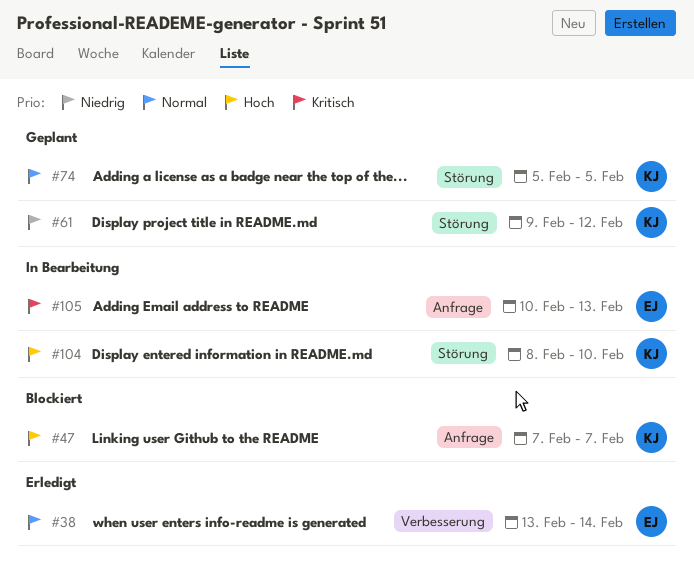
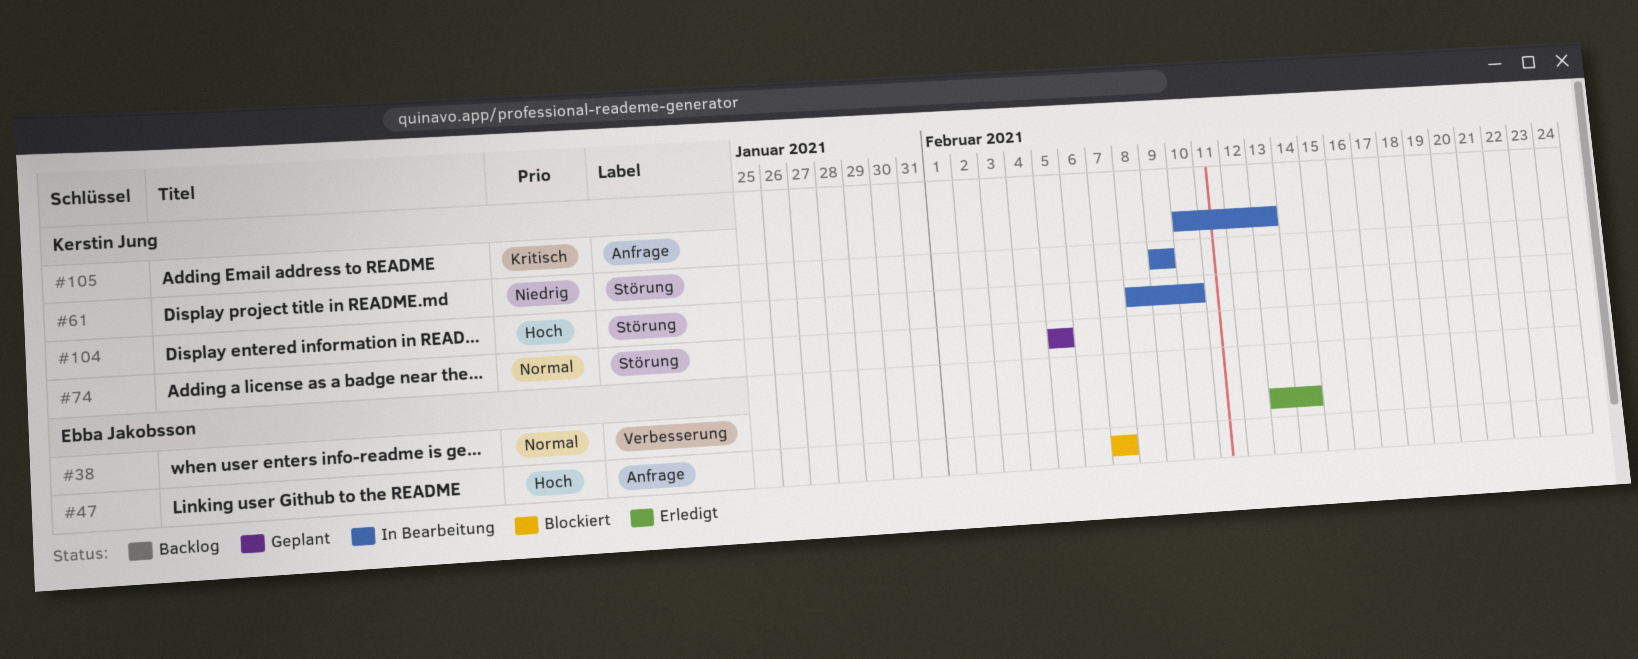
#47, owner: Kerstin Jung -> Ebba Jakobsson
#61, status: Geplant -> In Bearbeitung
#61, due: Feb 12 -> Feb 9
#105, owner: Ebba Jakobsson -> Kerstin Jung

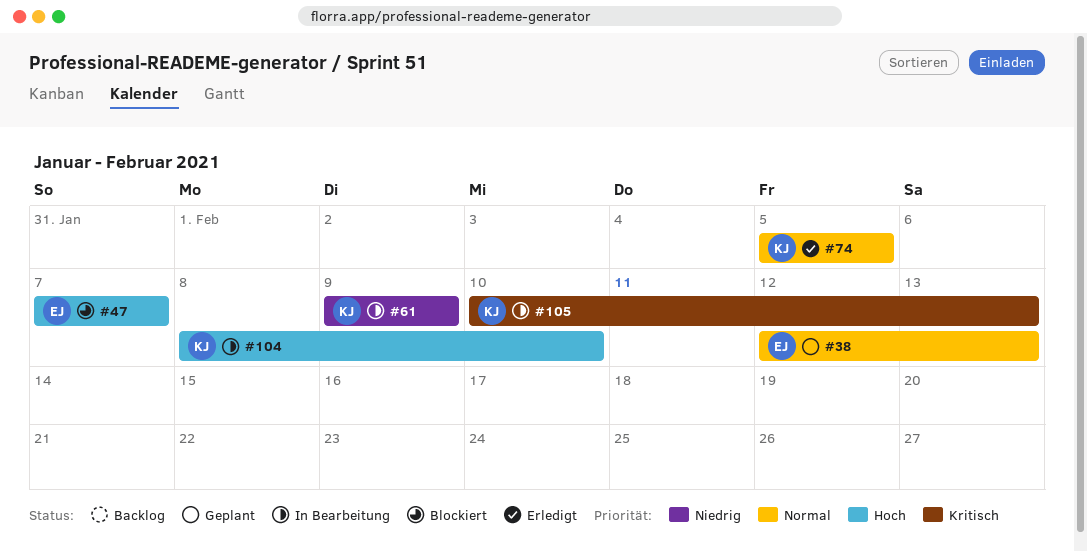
#38, status: Erledigt -> Geplant
#38, start: Feb 13 -> Feb 12
#38, due: Feb 14 -> Feb 13
#74, status: Geplant -> Erledigt

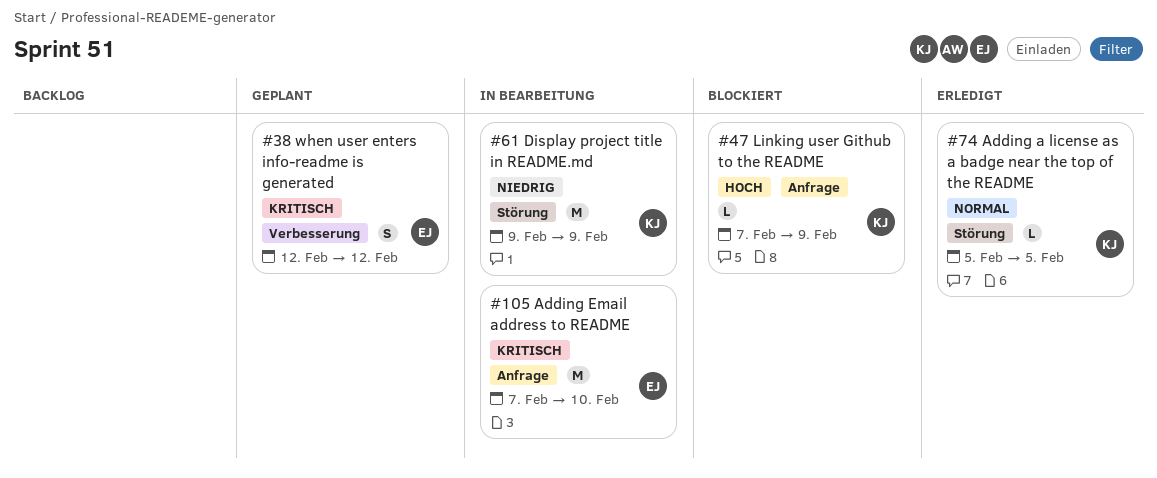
#38, priority: Normal -> Kritisch
#38, due: Feb 13 -> Feb 12
#47, owner: EJ -> KJ
#47, due: Feb 7 -> Feb 9
#104: present -> none
#105, owner: KJ -> EJ
#105, start: Feb 10 -> Feb 7
#105, due: Feb 13 -> Feb 10

